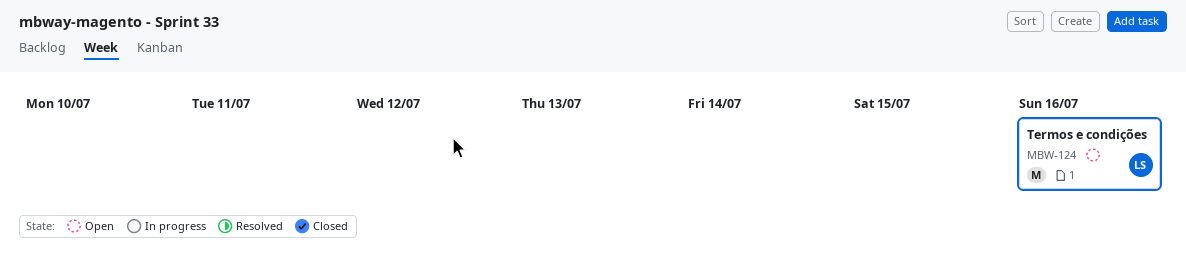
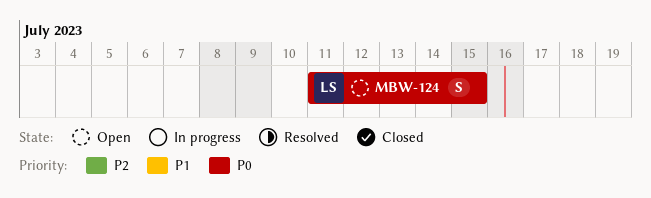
MBW-124, estimate: M -> S
MBW-124, due: Jul 16 -> Jul 15

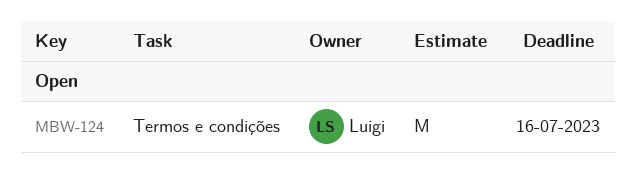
MBW-124, estimate: S -> M
MBW-124, due: Jul 15 -> Jul 16

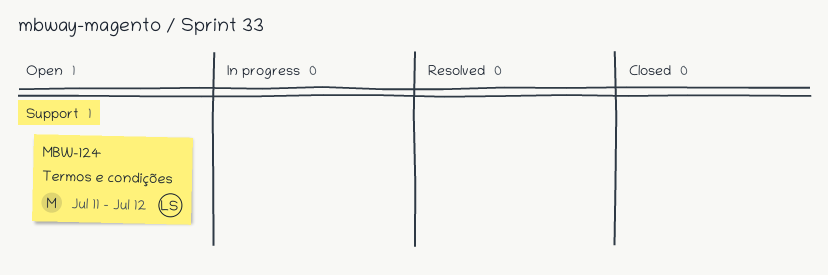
MBW-124, due: Jul 16 -> Jul 12

